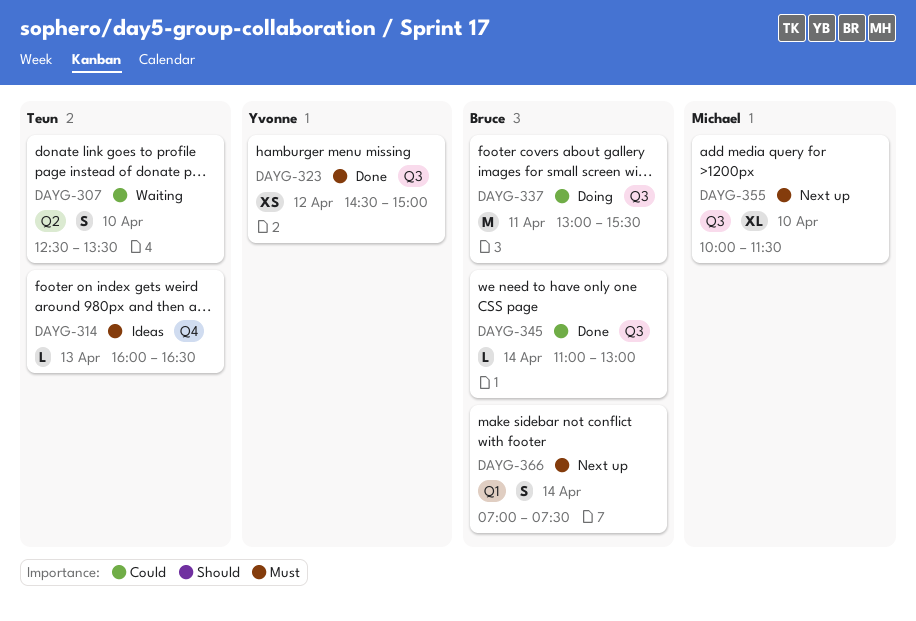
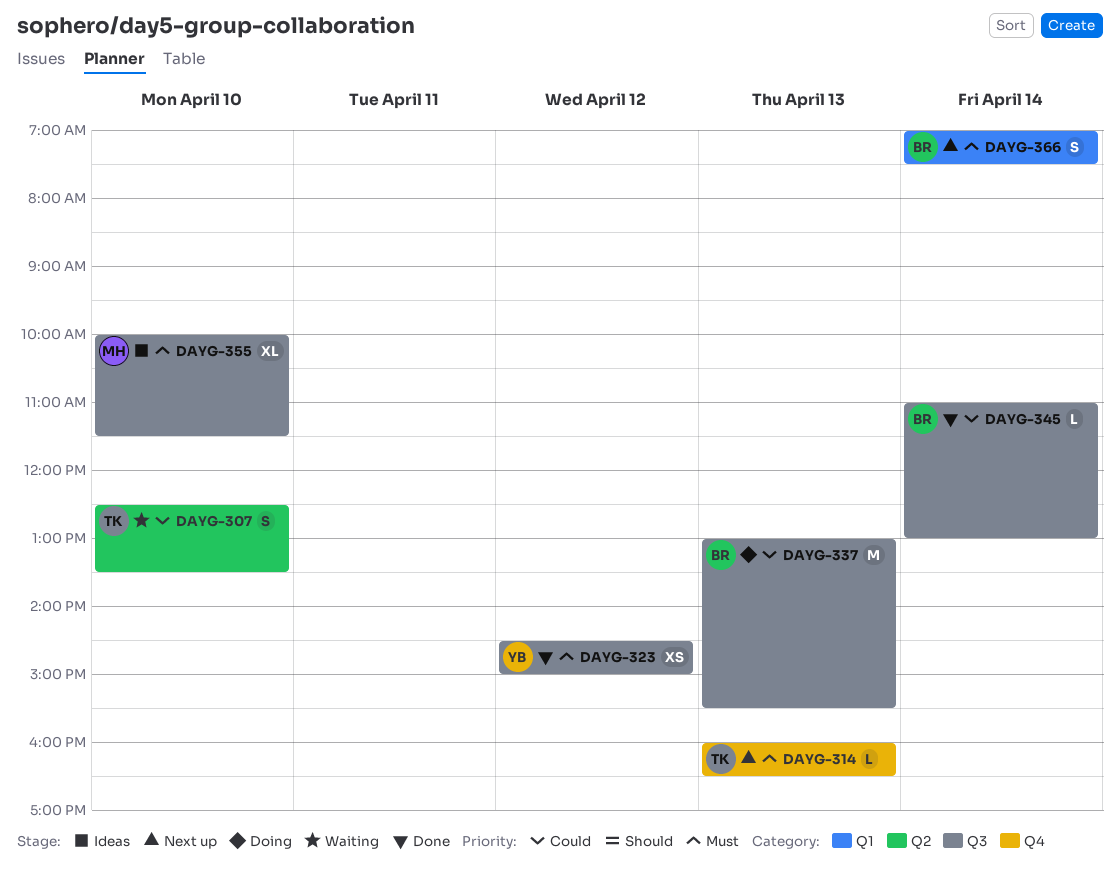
DAYG-314, status: Ideas -> Next up
DAYG-337, day: Apr 11 -> Apr 13
DAYG-355, status: Next up -> Ideas

